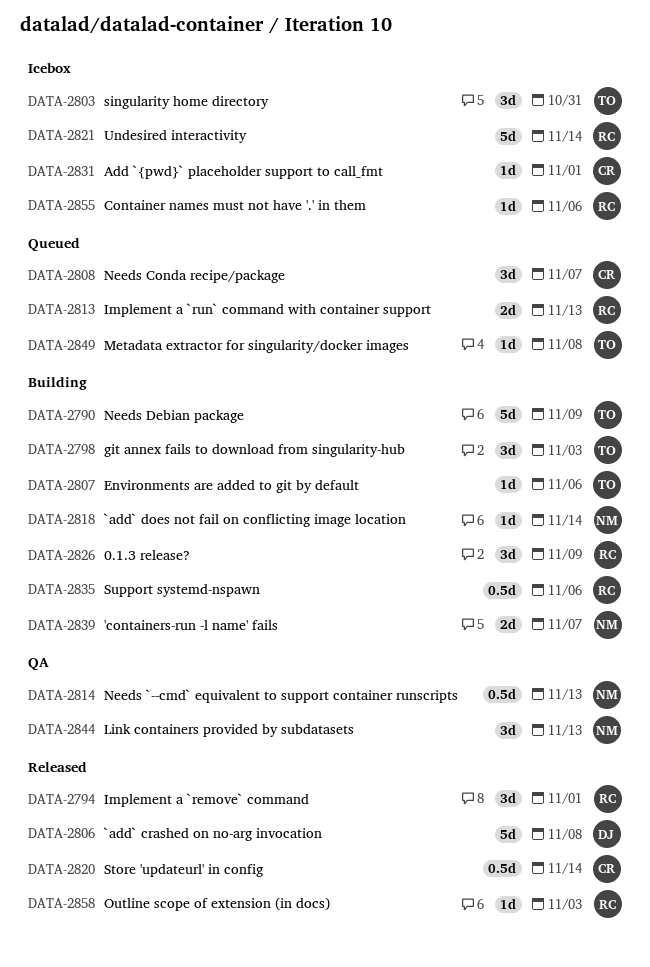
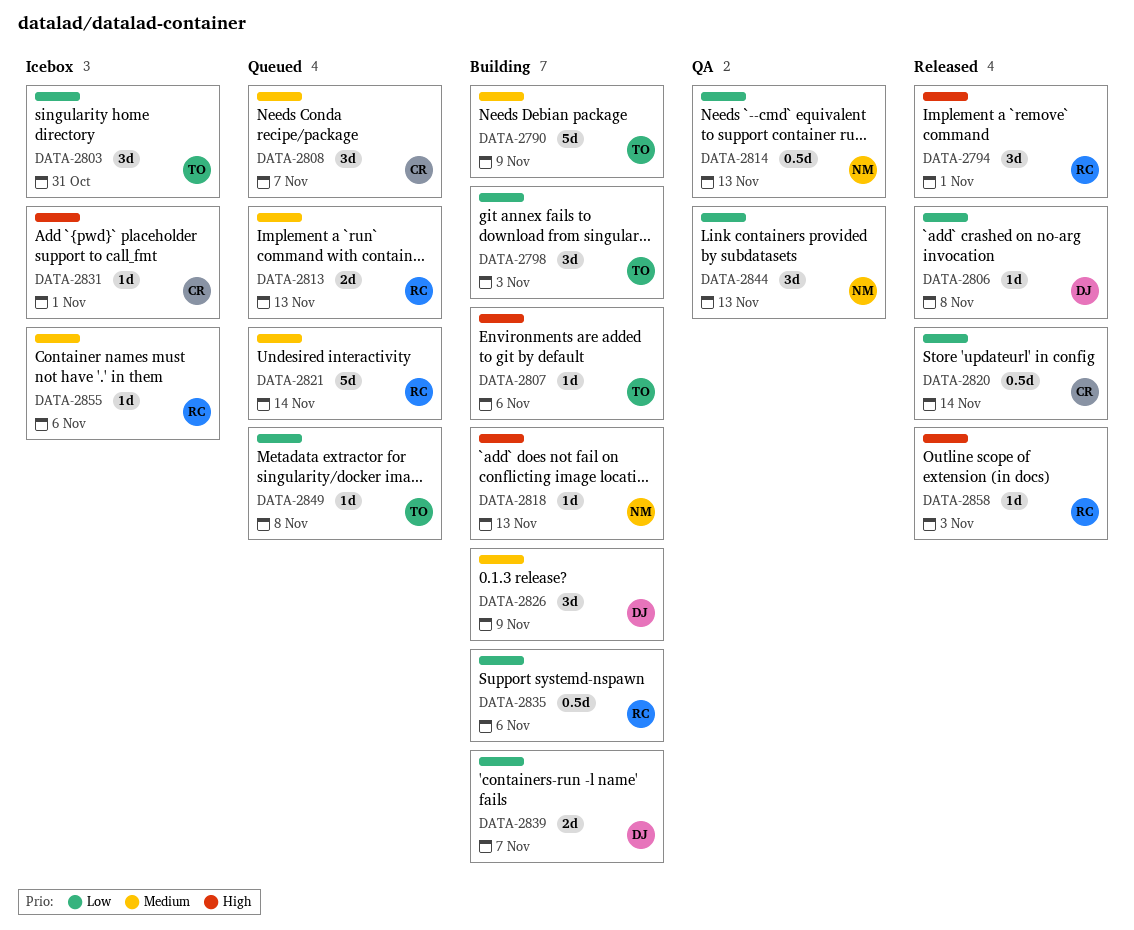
DATA-2806, estimate: 5d -> 1d
DATA-2818, due: Nov 14 -> Nov 13
DATA-2821, status: Icebox -> Queued
DATA-2826, owner: RC -> DJ
DATA-2839, owner: NM -> DJ

